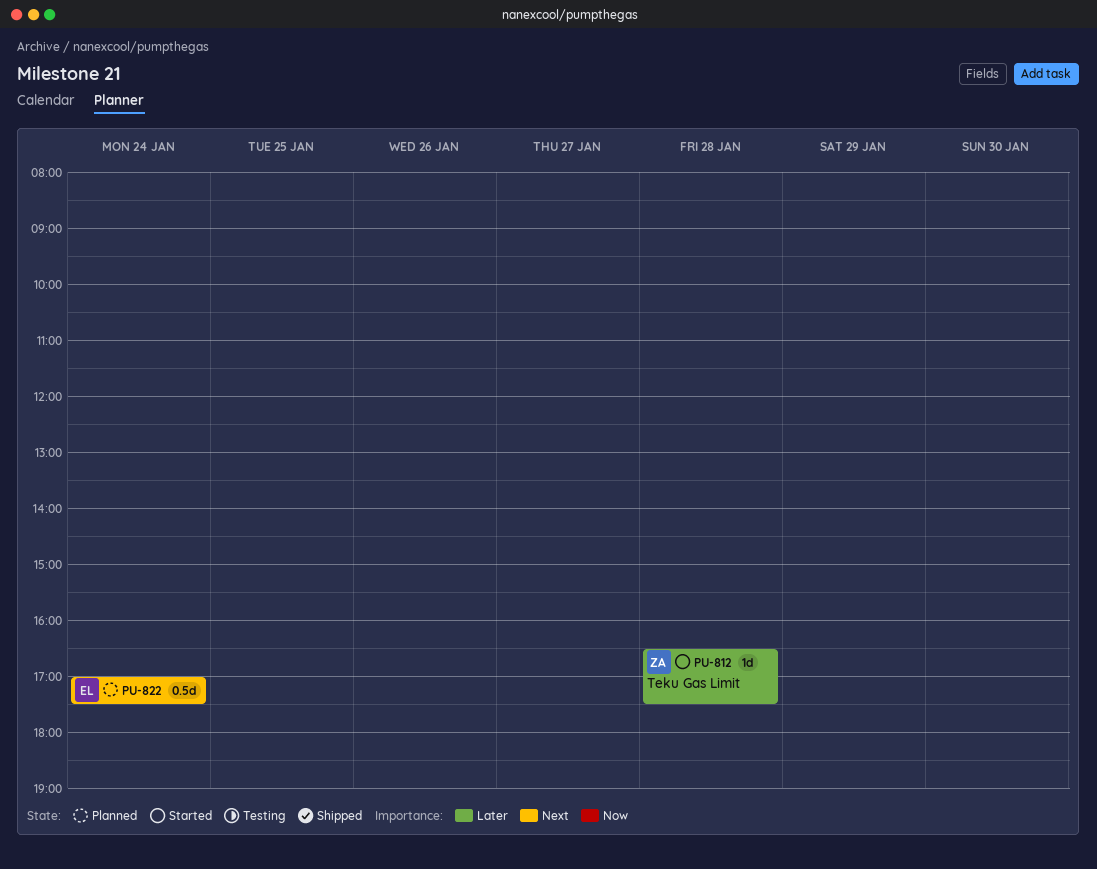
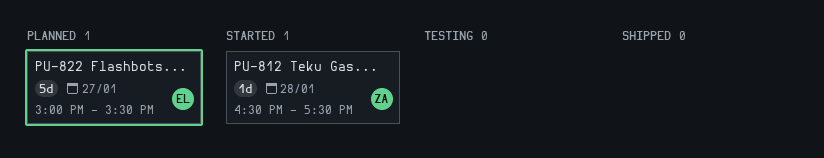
PU-822, estimate: 0.5d -> 5d
PU-822, day: Jan 24 -> Jan 27
PU-822, begins: 17:00 -> 15:00
PU-822, ends: 17:30 -> 15:30

